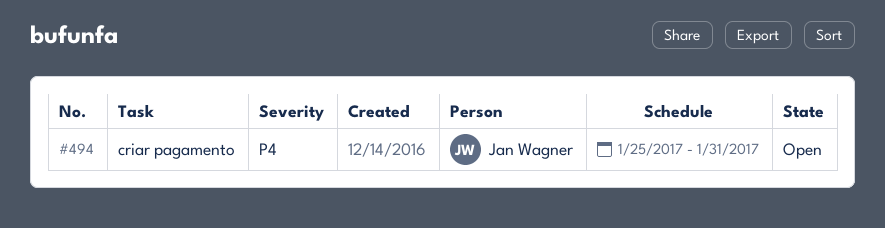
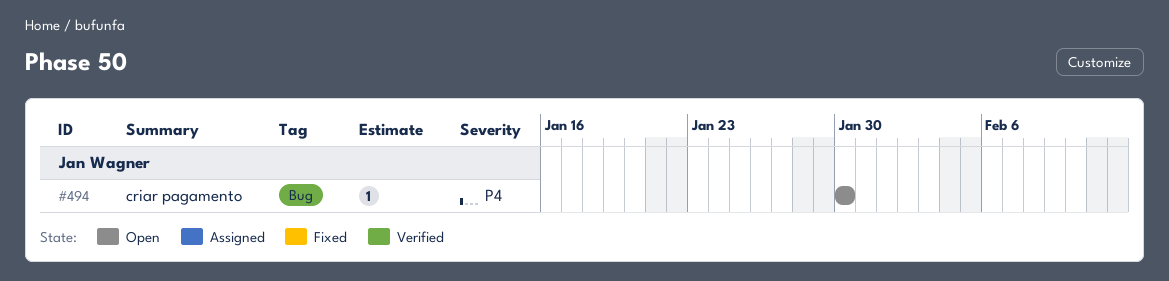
#494, start: Jan 25 -> Jan 30
#494, due: Jan 31 -> Jan 30

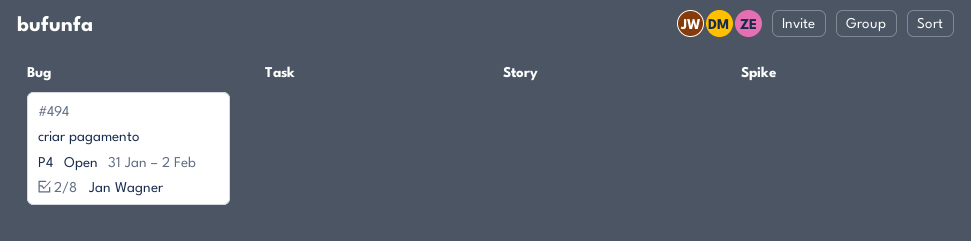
#494, start: Jan 30 -> Jan 31
#494, due: Jan 30 -> Feb 2

